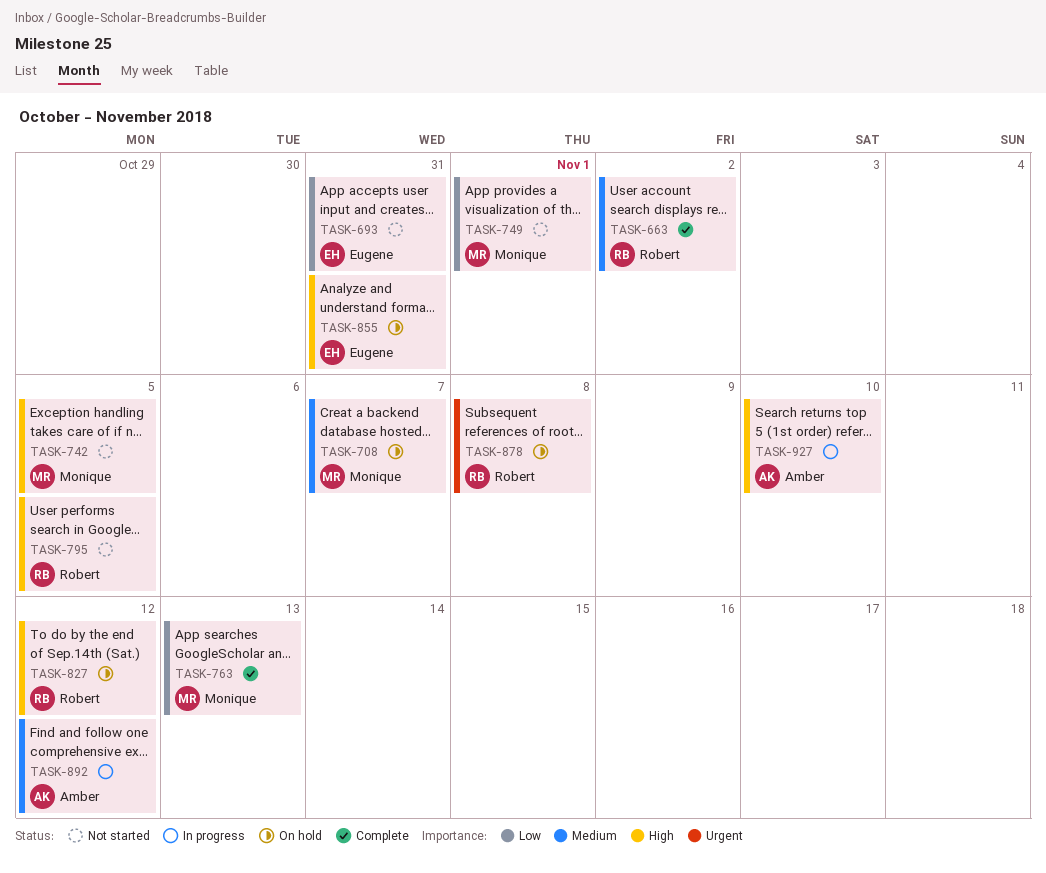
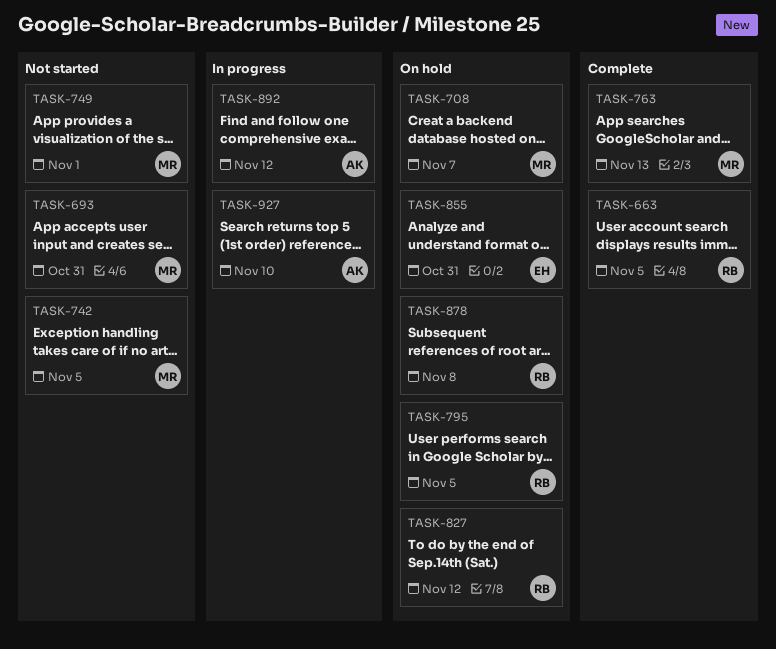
TASK-663, due: Nov 2 -> Nov 5
TASK-693, owner: Eugene -> Monique
TASK-795, status: Not started -> On hold

